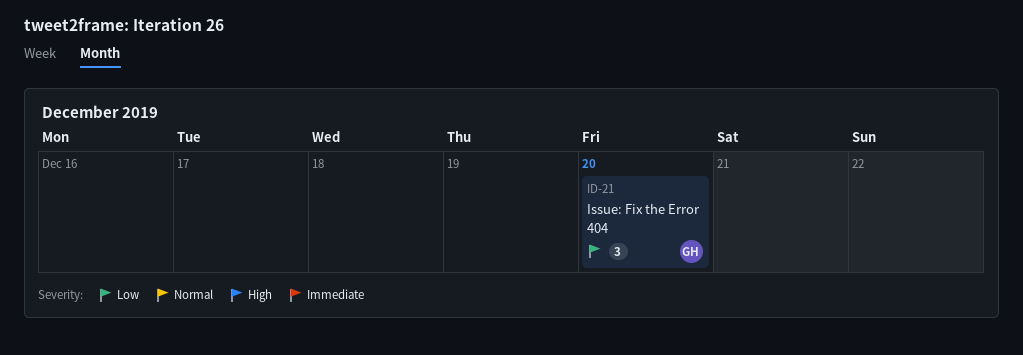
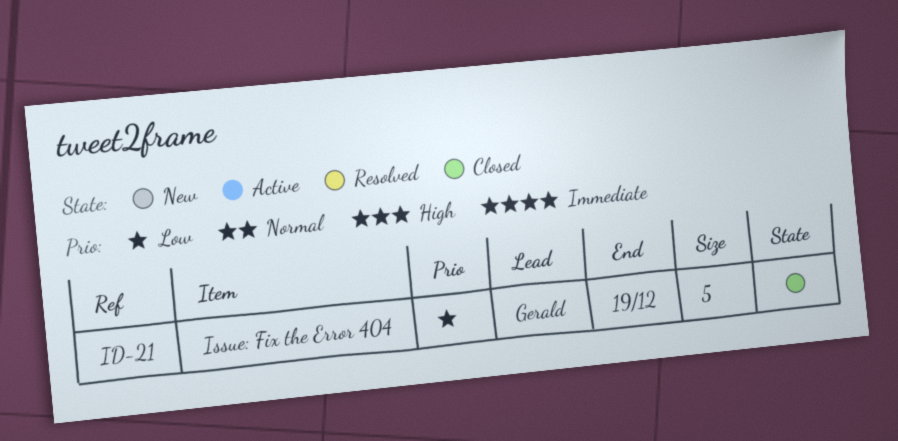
ID-21, estimate: 3 -> 5
ID-21, due: Dec 20 -> Dec 19

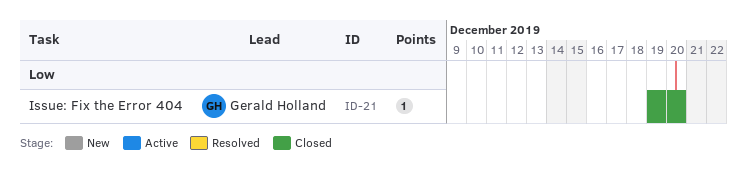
ID-21, estimate: 5 -> 1
ID-21, due: Dec 19 -> Dec 20

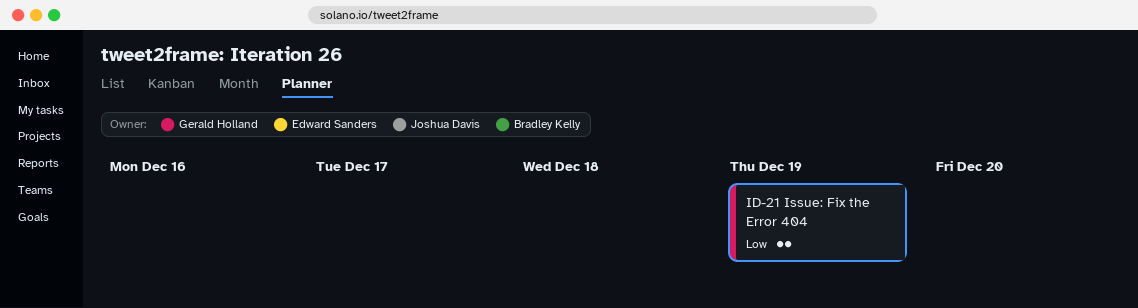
ID-21, estimate: 1 -> 2
ID-21, due: Dec 20 -> Dec 19

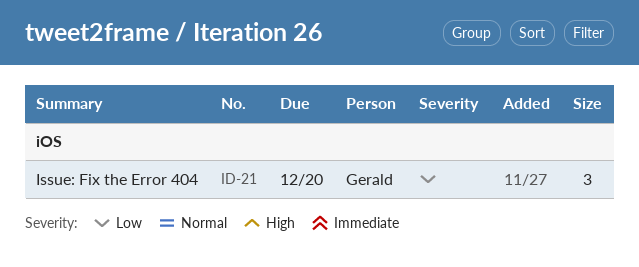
ID-21, estimate: 2 -> 3
ID-21, due: Dec 19 -> Dec 20

